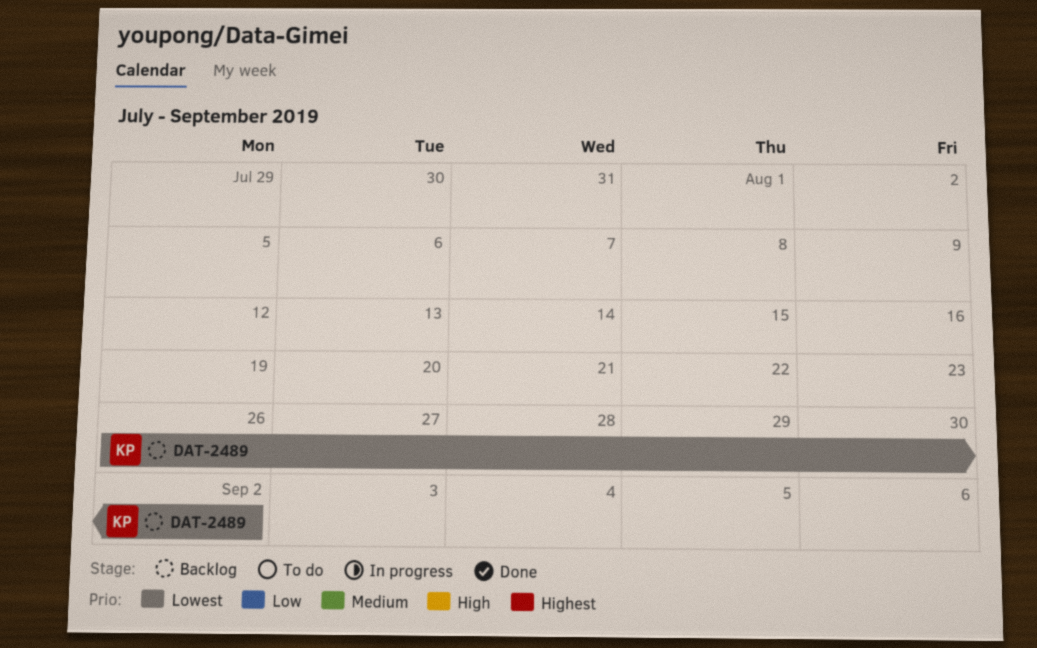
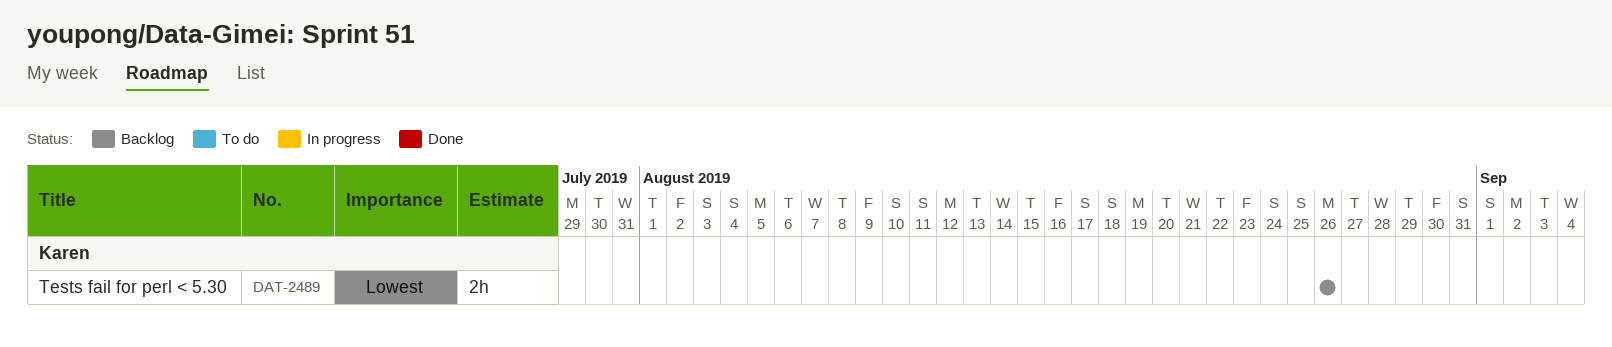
DAT-2489, due: Sep 2 -> Aug 26

